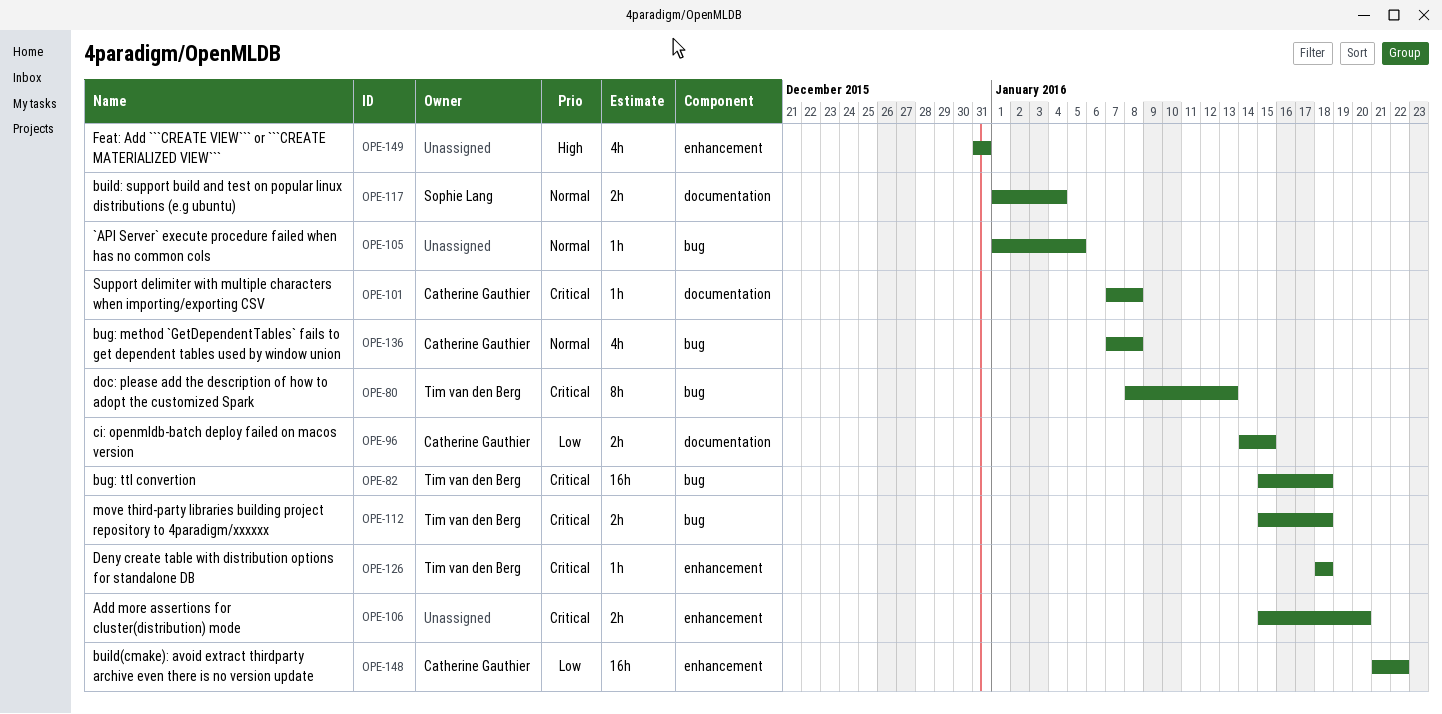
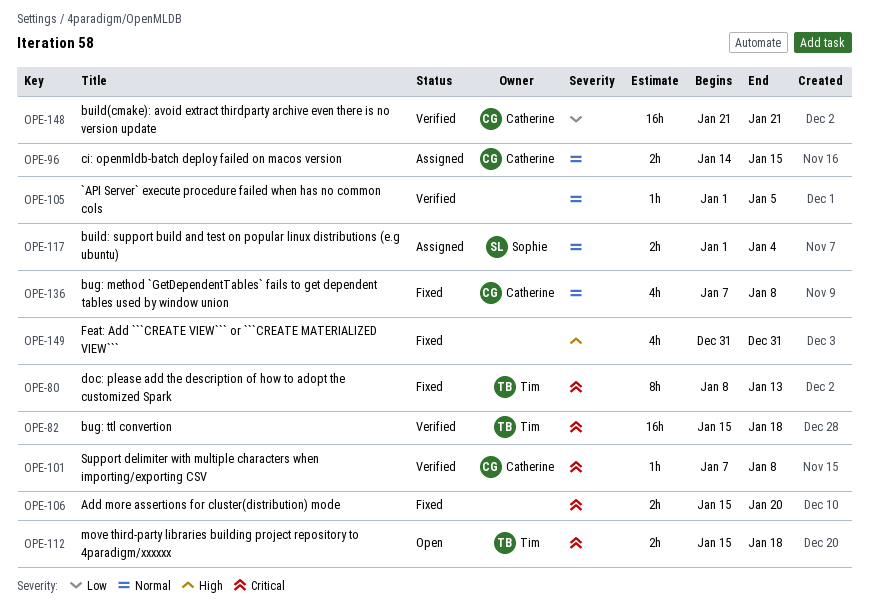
OPE-96, priority: Low -> Normal
OPE-126: present -> none
OPE-148, due: Jan 22 -> Jan 21

